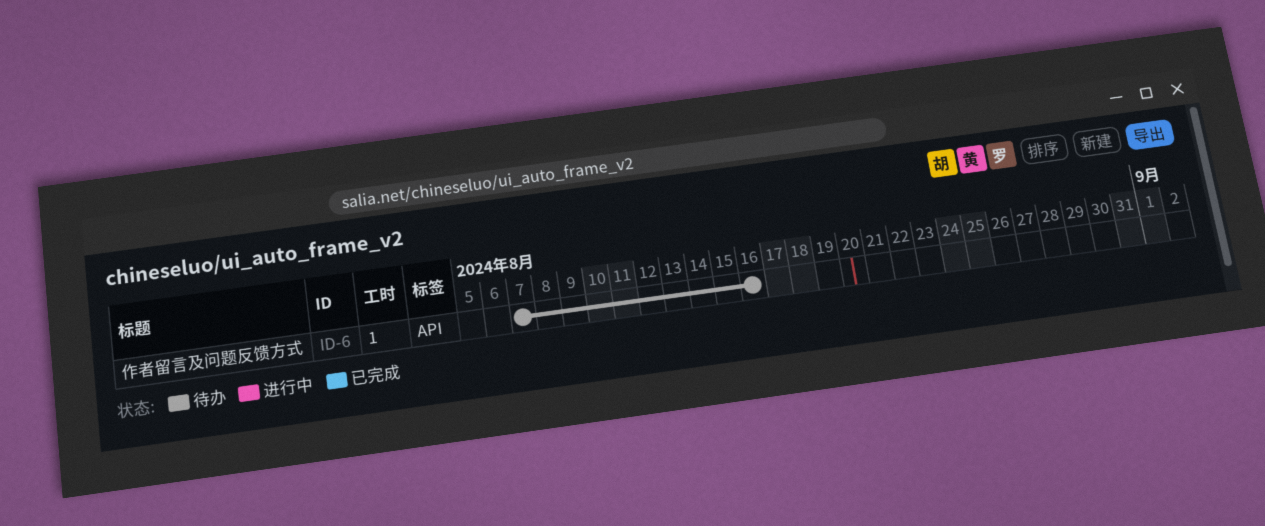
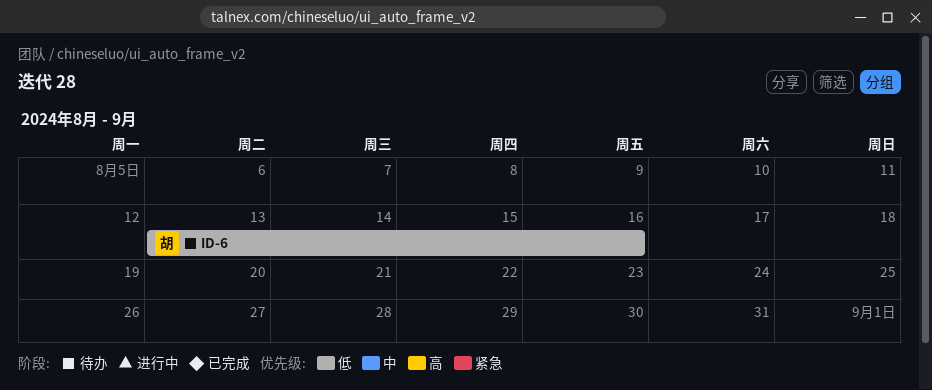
ID-6, start: Aug 7 -> Aug 13

